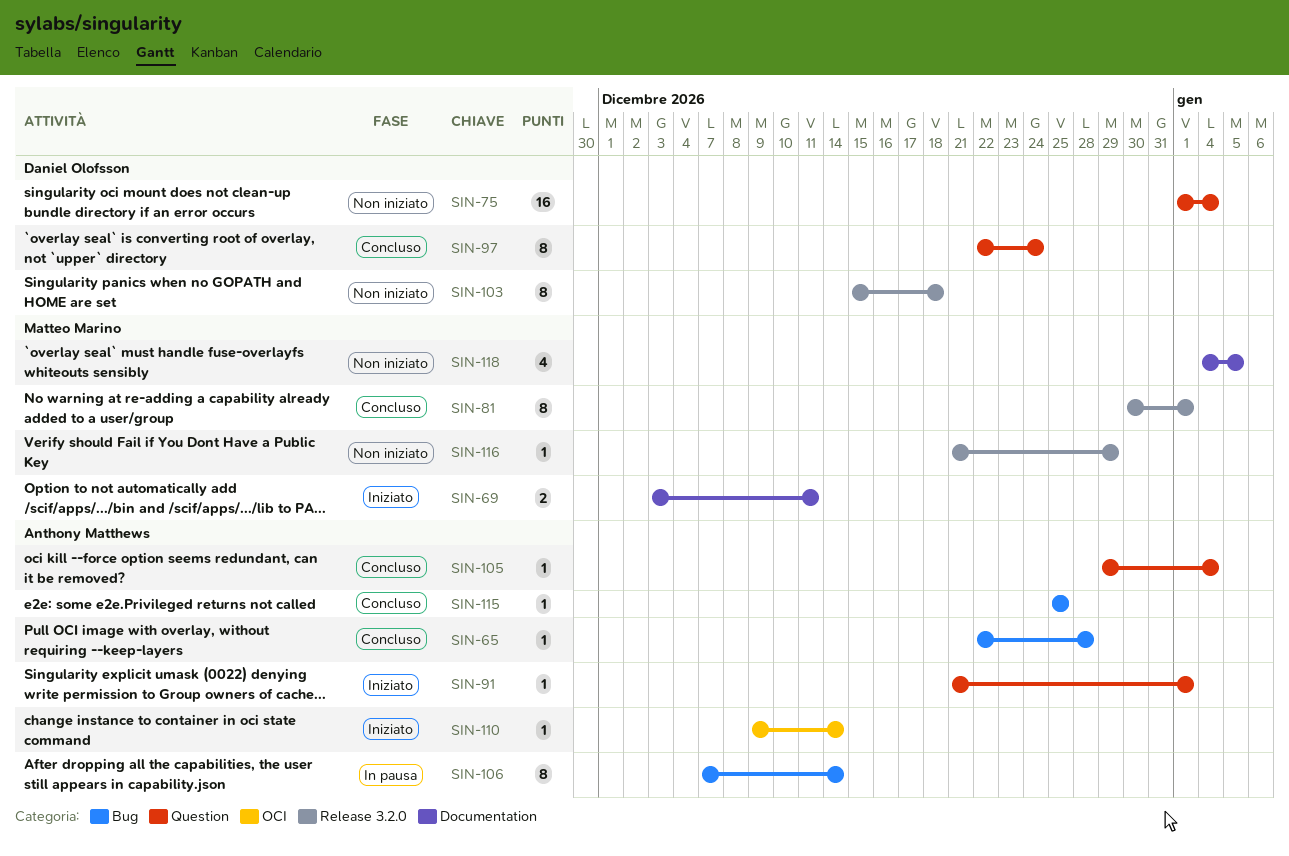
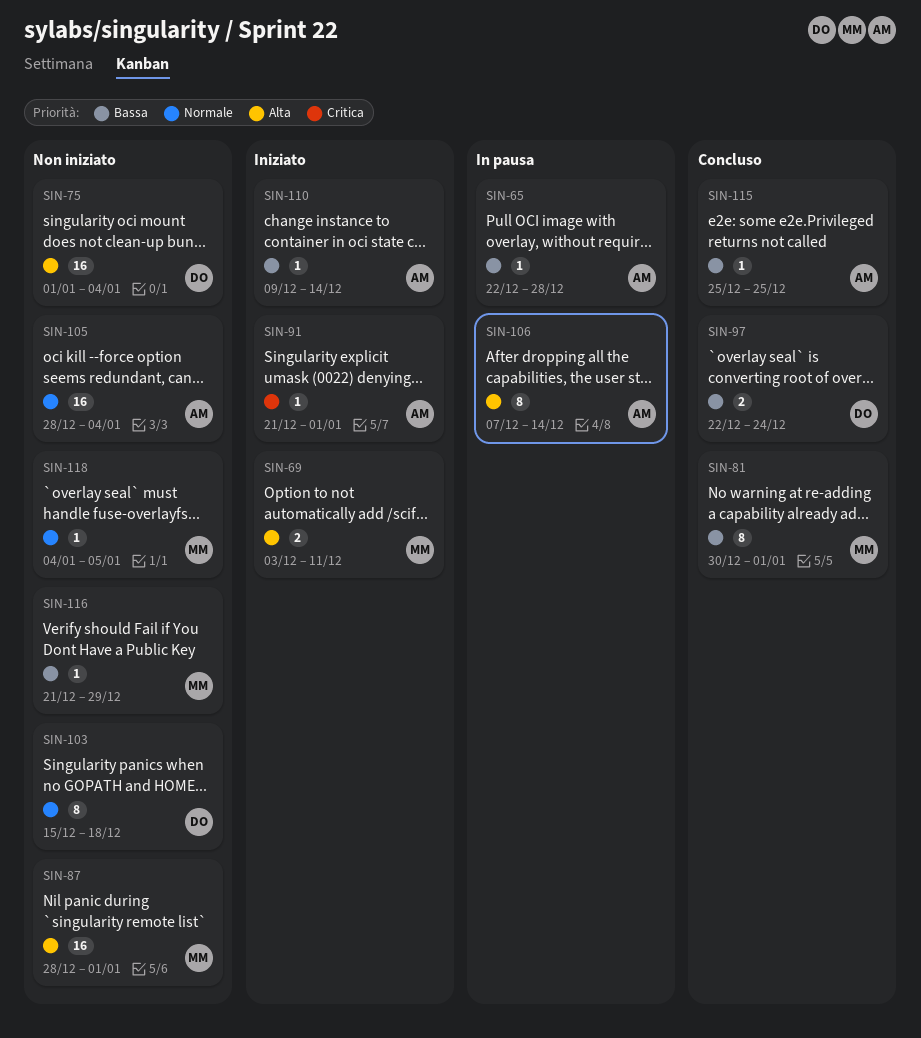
SIN-65, status: Concluso -> In pausa
SIN-87: none -> present
SIN-97, estimate: 8 -> 2
SIN-105, status: Concluso -> Non iniziato
SIN-105, estimate: 1 -> 16
SIN-105, start: Dec 29 -> Dec 28
SIN-118, estimate: 4 -> 1

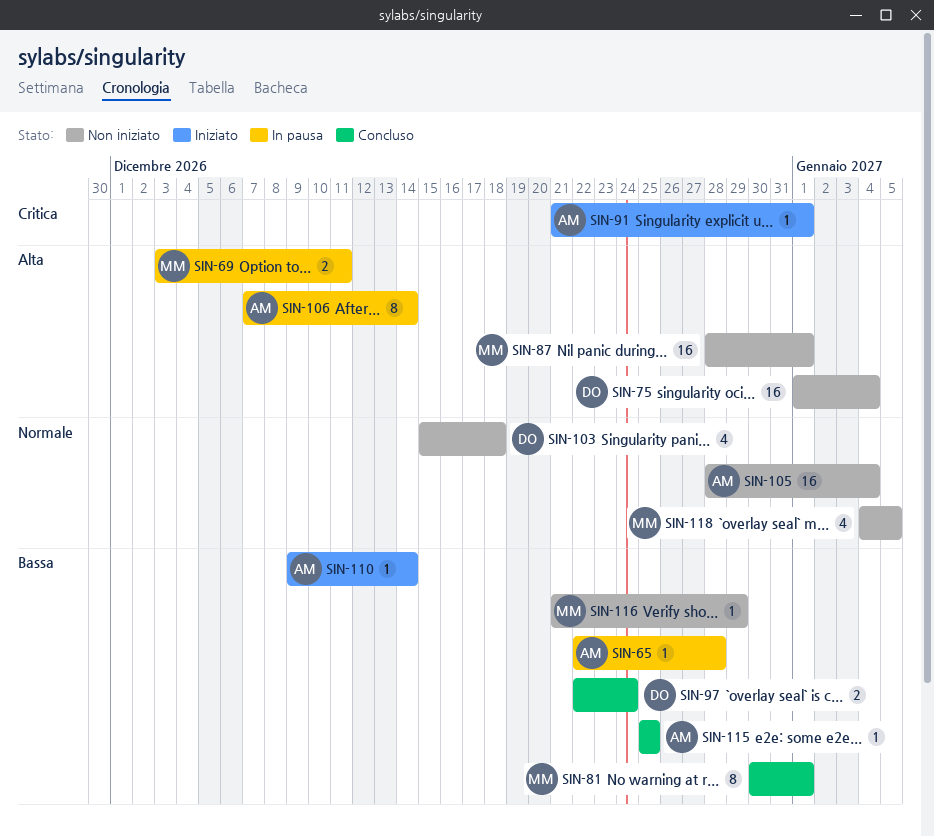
SIN-69, status: Iniziato -> In pausa
SIN-103, estimate: 8 -> 4
SIN-118, estimate: 1 -> 4

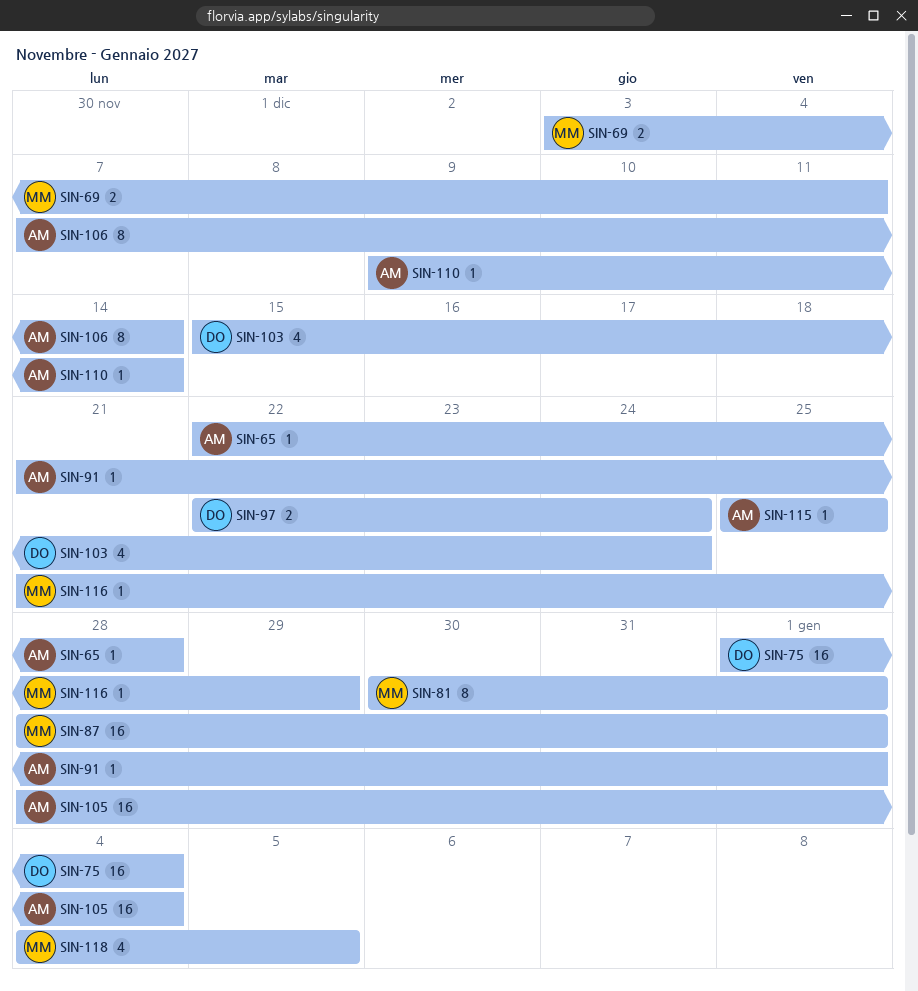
SIN-103, due: Dec 18 -> Dec 24

